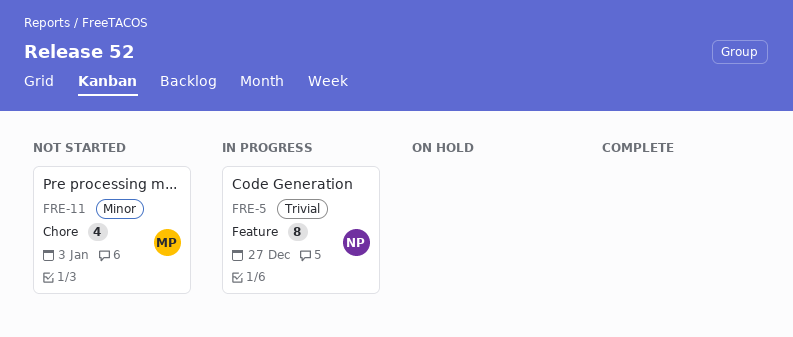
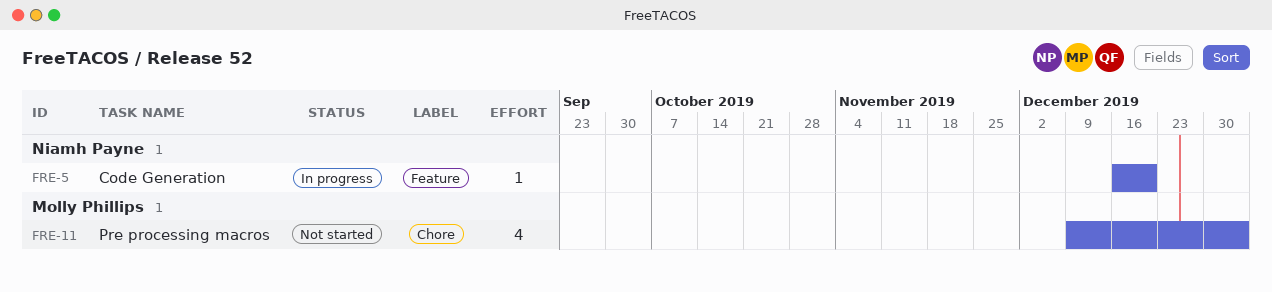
FRE-5, estimate: 8 -> 1
FRE-5, due: Dec 27 -> Dec 20

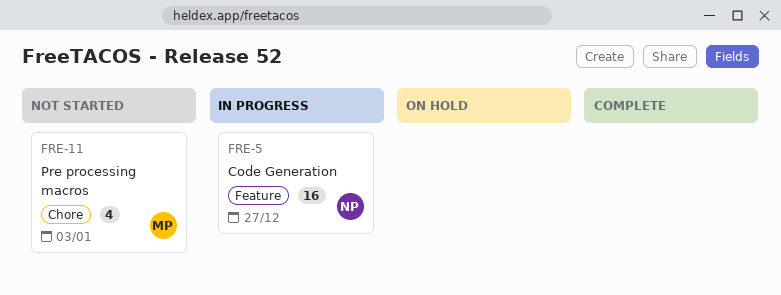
FRE-5, estimate: 1 -> 16
FRE-5, due: Dec 20 -> Dec 27

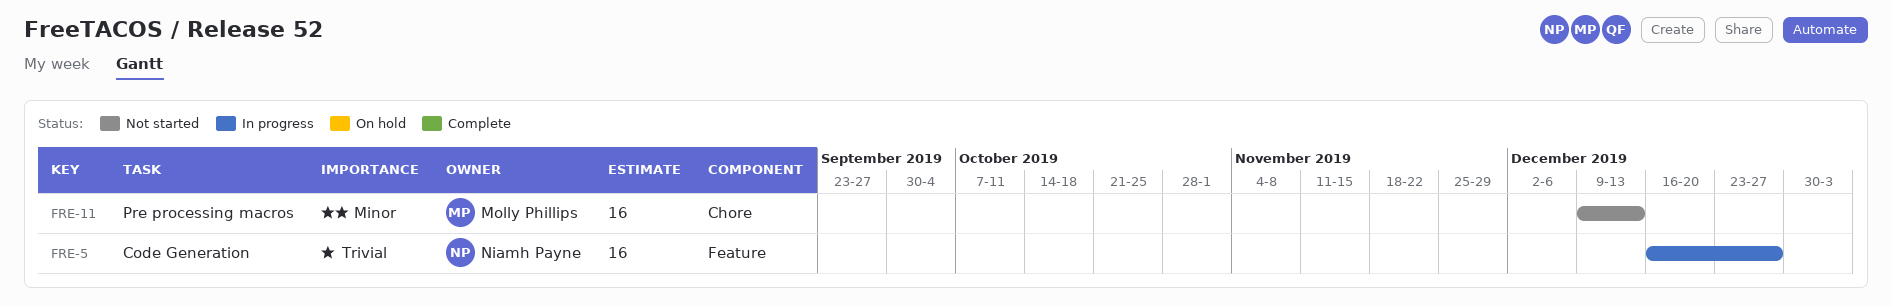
FRE-11, estimate: 4 -> 16
FRE-11, due: Jan 3 -> Dec 13

